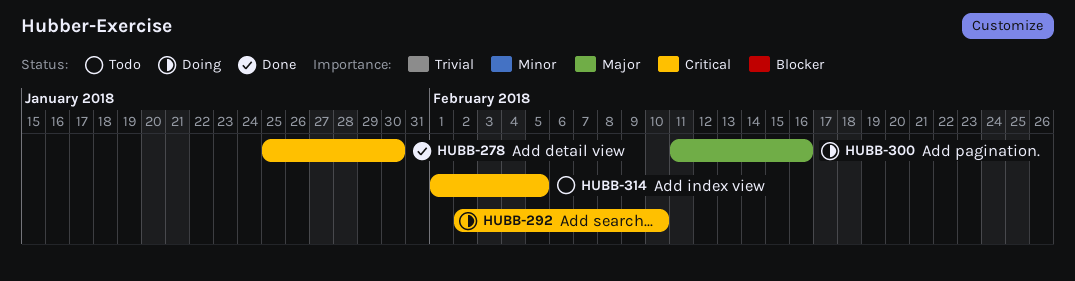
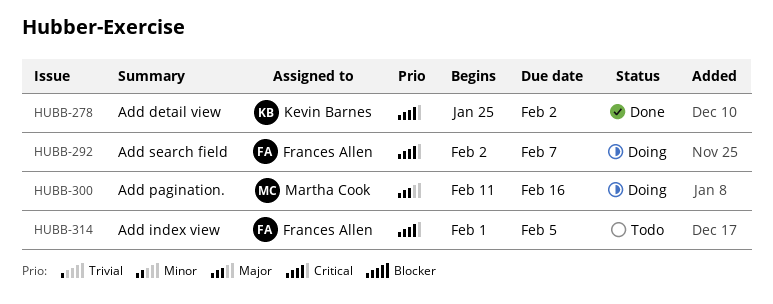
HUBB-278, due: Jan 30 -> Feb 2
HUBB-292, due: Feb 10 -> Feb 7

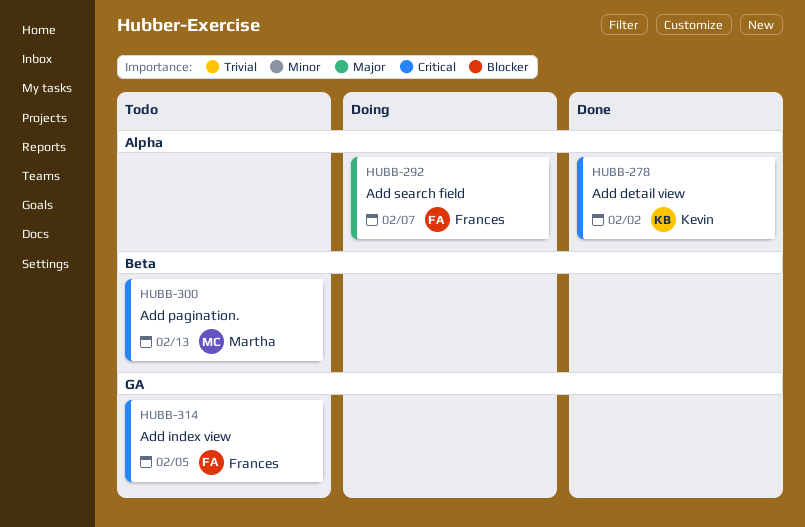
HUBB-292, priority: Critical -> Major
HUBB-300, status: Doing -> Todo
HUBB-300, priority: Major -> Critical
HUBB-300, due: Feb 16 -> Feb 13

